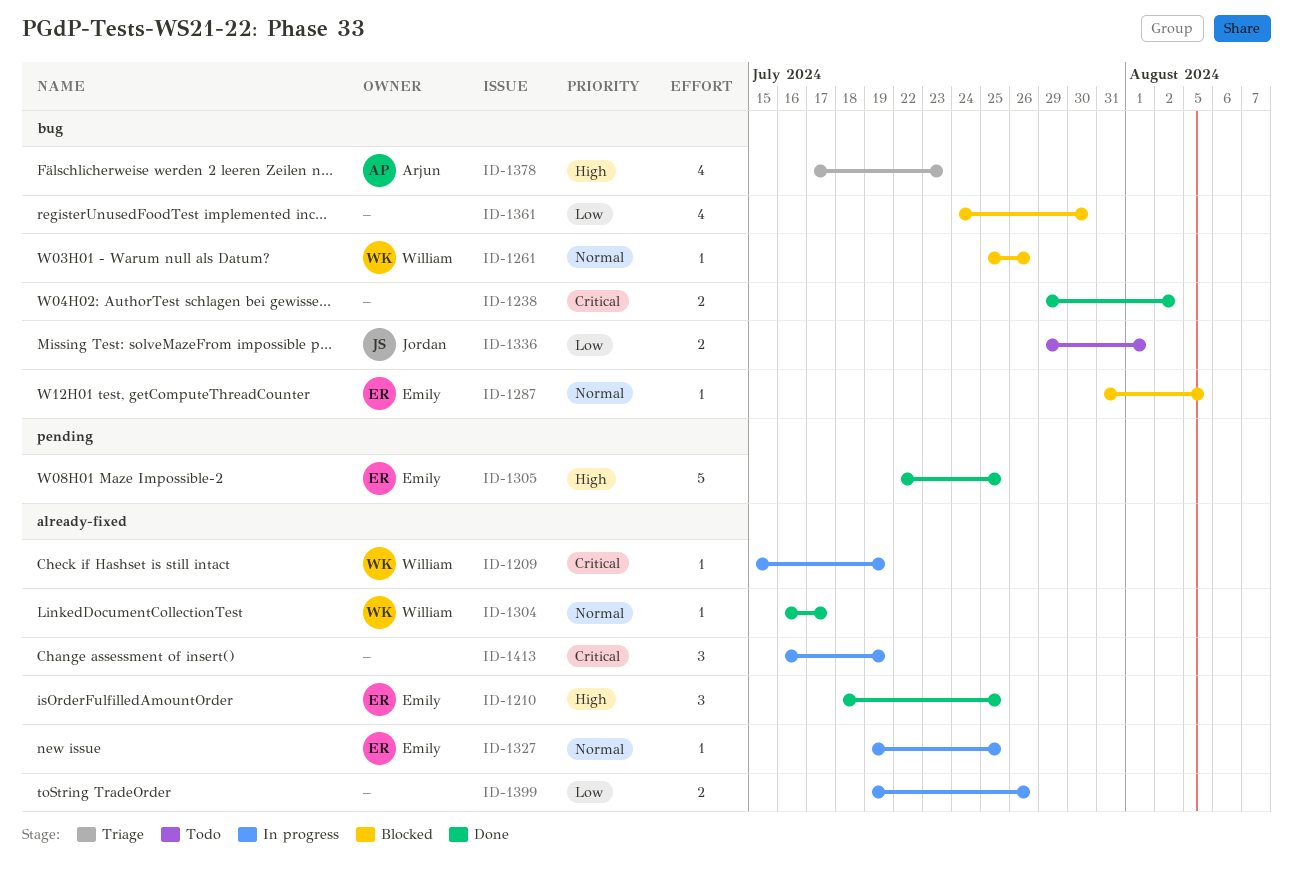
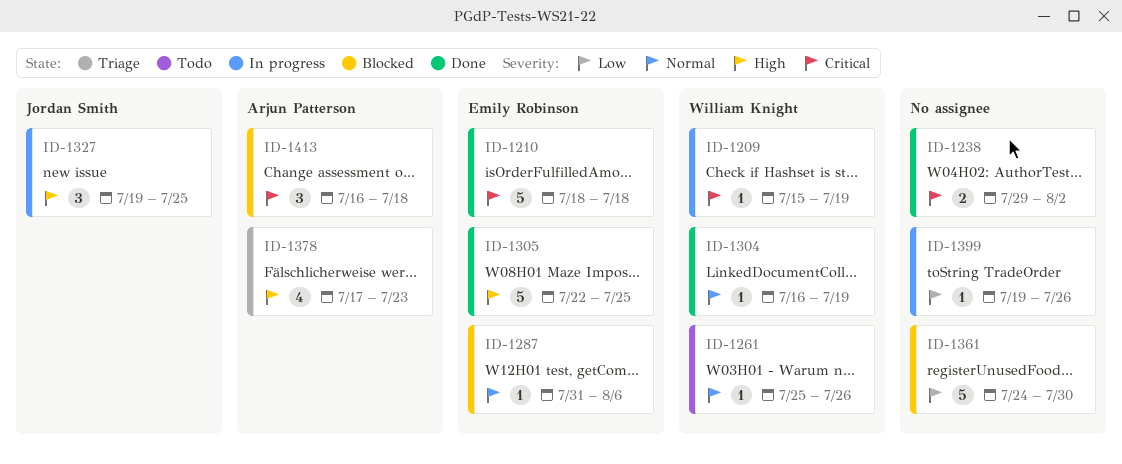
ID-1210, priority: High -> Critical
ID-1210, estimate: 3 -> 5
ID-1210, due: Jul 25 -> Jul 18
ID-1261, status: Blocked -> Todo
ID-1287, due: Aug 5 -> Aug 6
ID-1304, due: Jul 17 -> Jul 19
ID-1327, owner: Emily Robinson -> Jordan Smith
ID-1327, priority: Normal -> High
ID-1327, estimate: 1 -> 3
ID-1336: present -> none
ID-1361, estimate: 4 -> 5
ID-1399, estimate: 2 -> 1
ID-1413, status: In progress -> Blocked
ID-1413, owner: none -> Arjun Patterson
ID-1413, due: Jul 19 -> Jul 18

